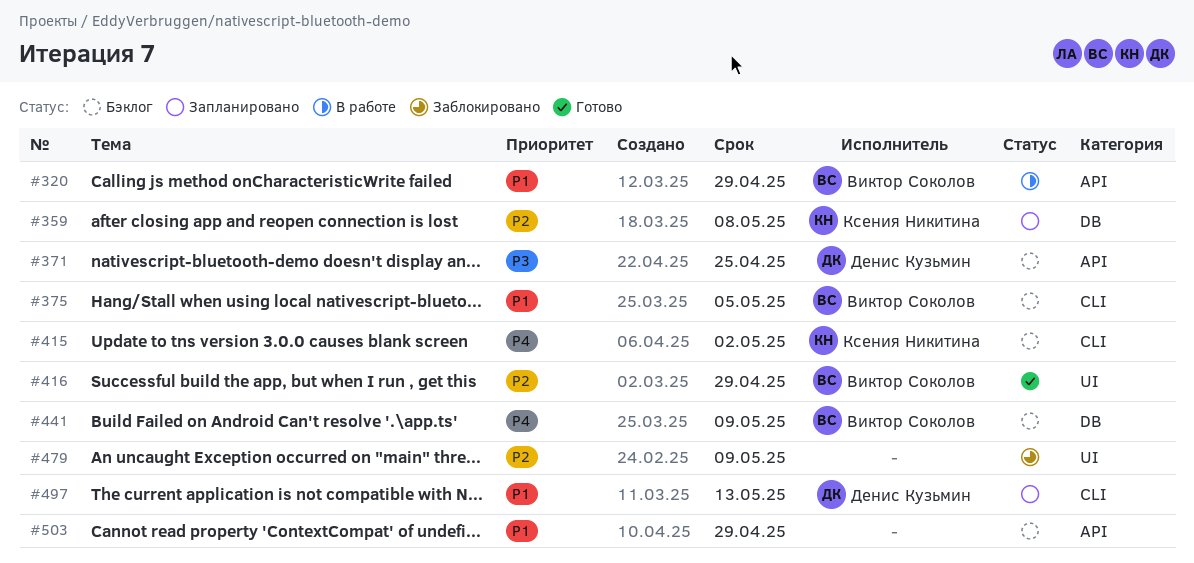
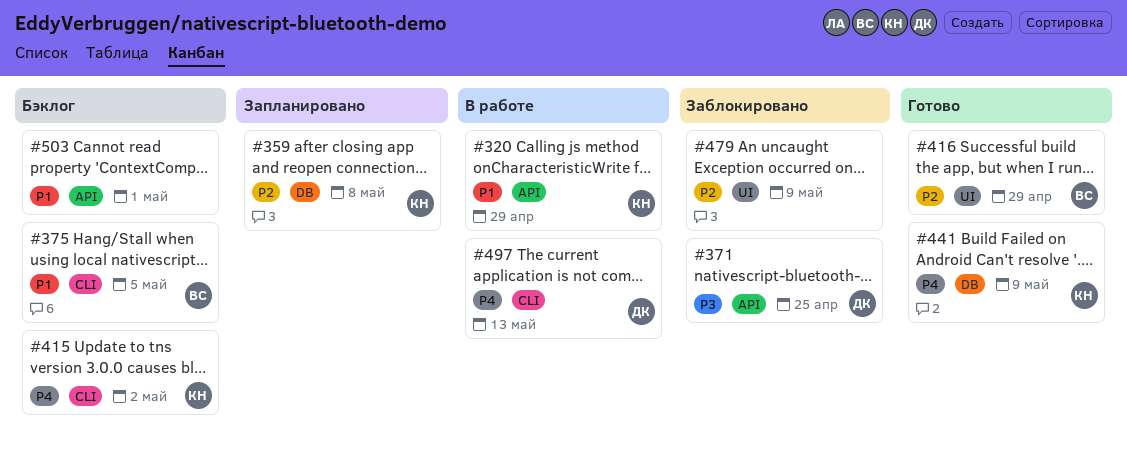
#320, owner: Виктор Соколов -> Ксения Никитина
#371, status: Бэклог -> Заблокировано
#441, status: Бэклог -> Готово
#441, owner: Виктор Соколов -> Ксения Никитина
#497, status: Запланировано -> В работе
#497, priority: P1 -> P4
#503, due: Apr 29 -> May 1

